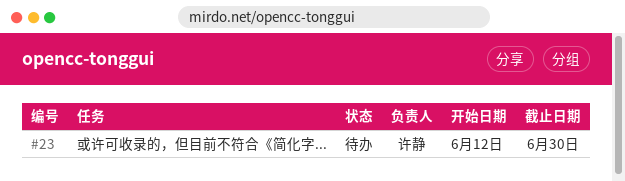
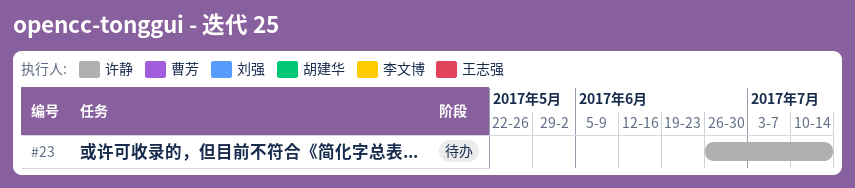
#23, start: Jun 12 -> Jun 26
#23, due: Jun 30 -> Jul 14

